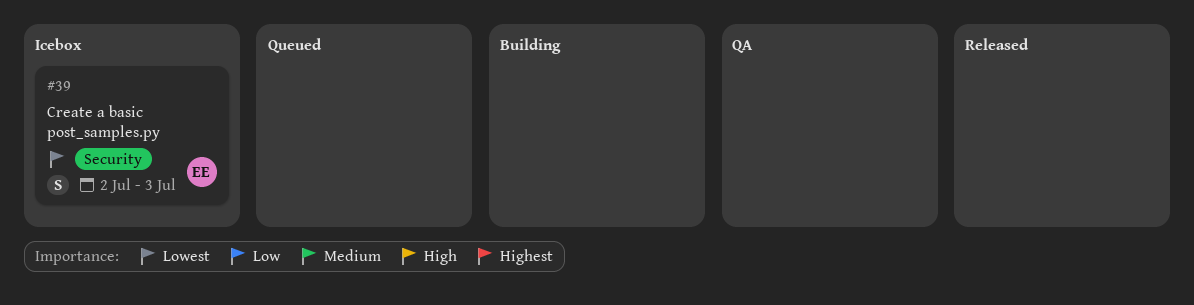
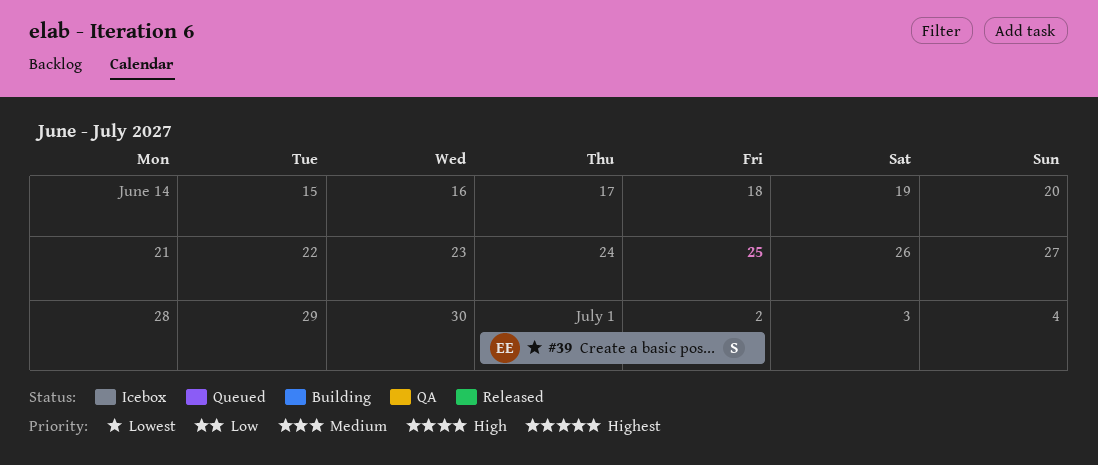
#39, start: Jul 2 -> Jul 1
#39, due: Jul 3 -> Jul 2

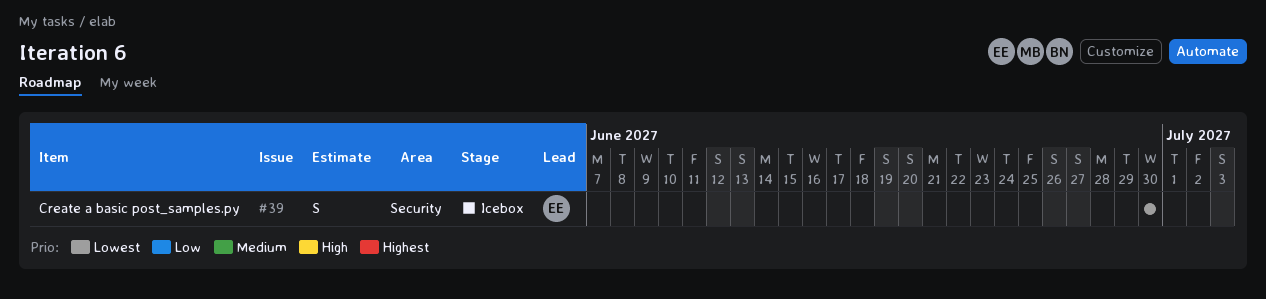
#39, start: Jul 1 -> Jun 30
#39, due: Jul 2 -> Jun 30

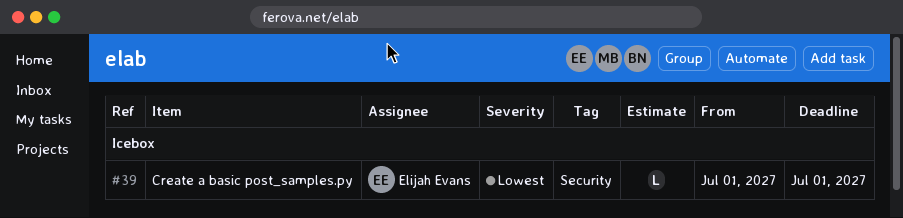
#39, estimate: S -> L
#39, start: Jun 30 -> Jul 1
#39, due: Jun 30 -> Jul 1

